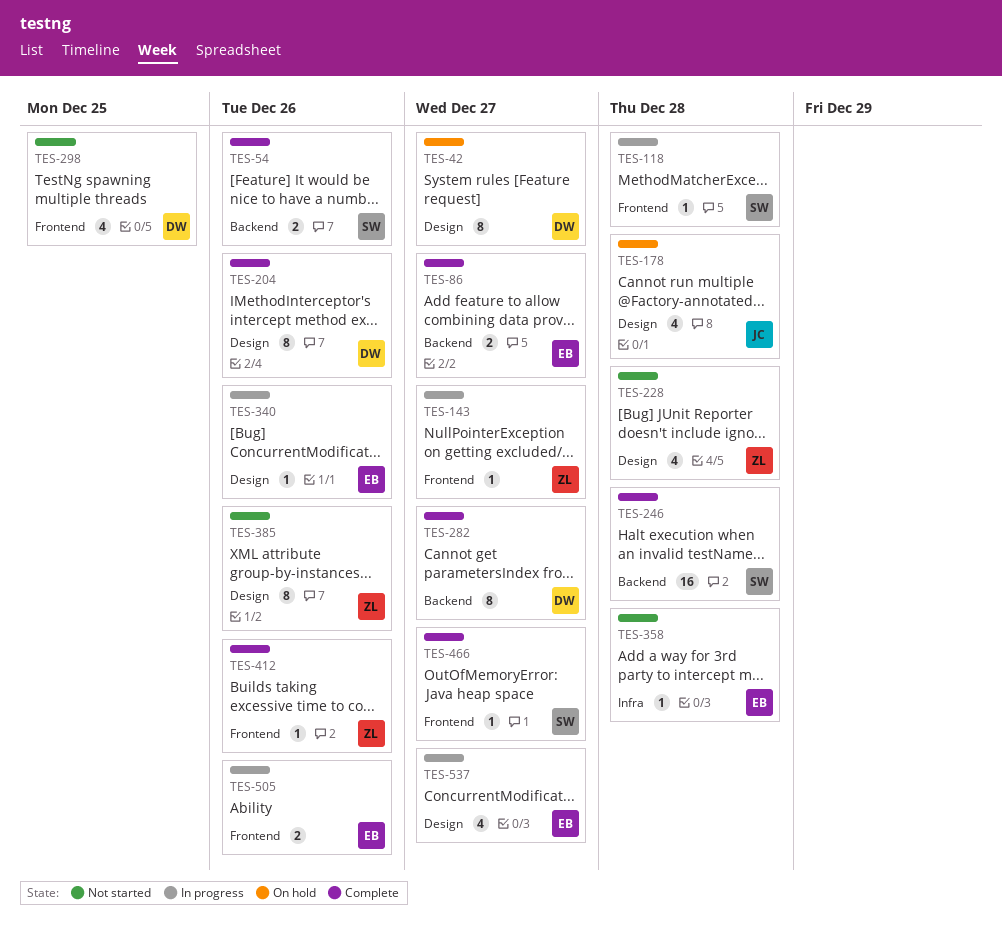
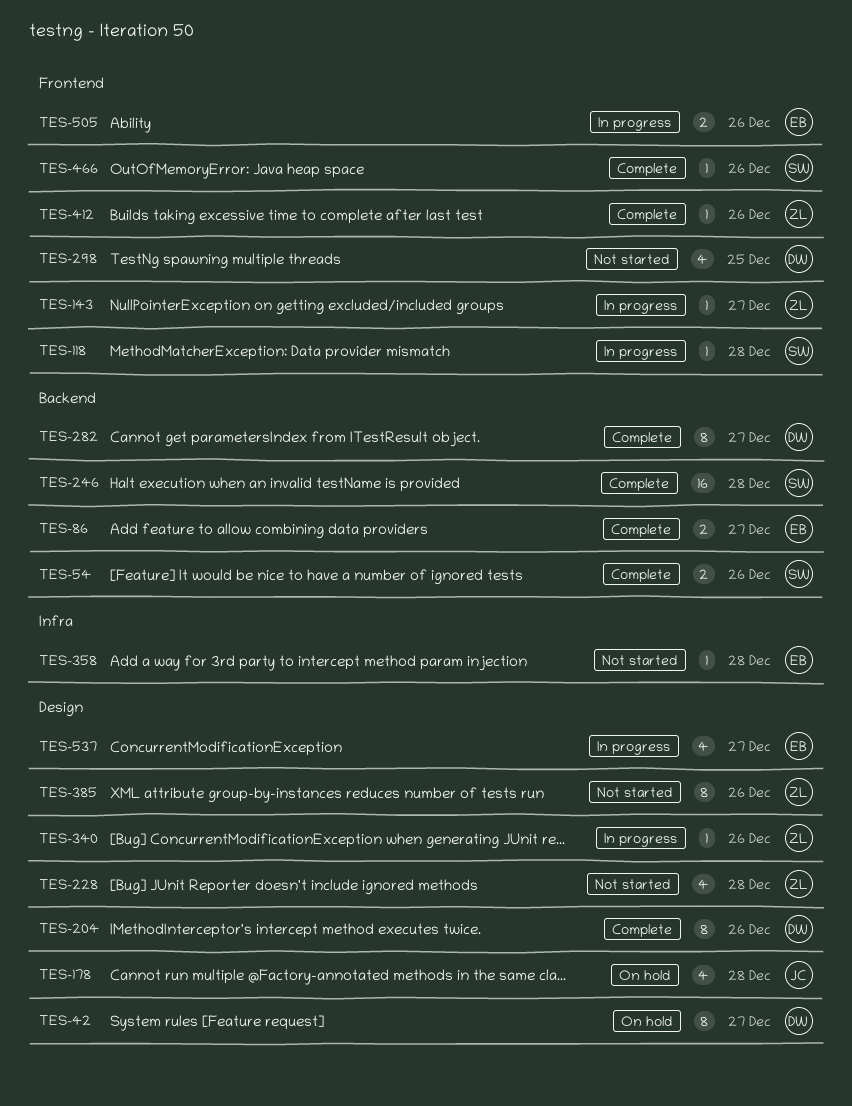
TES-340, owner: EB -> ZL
TES-466, due: Dec 27 -> Dec 26

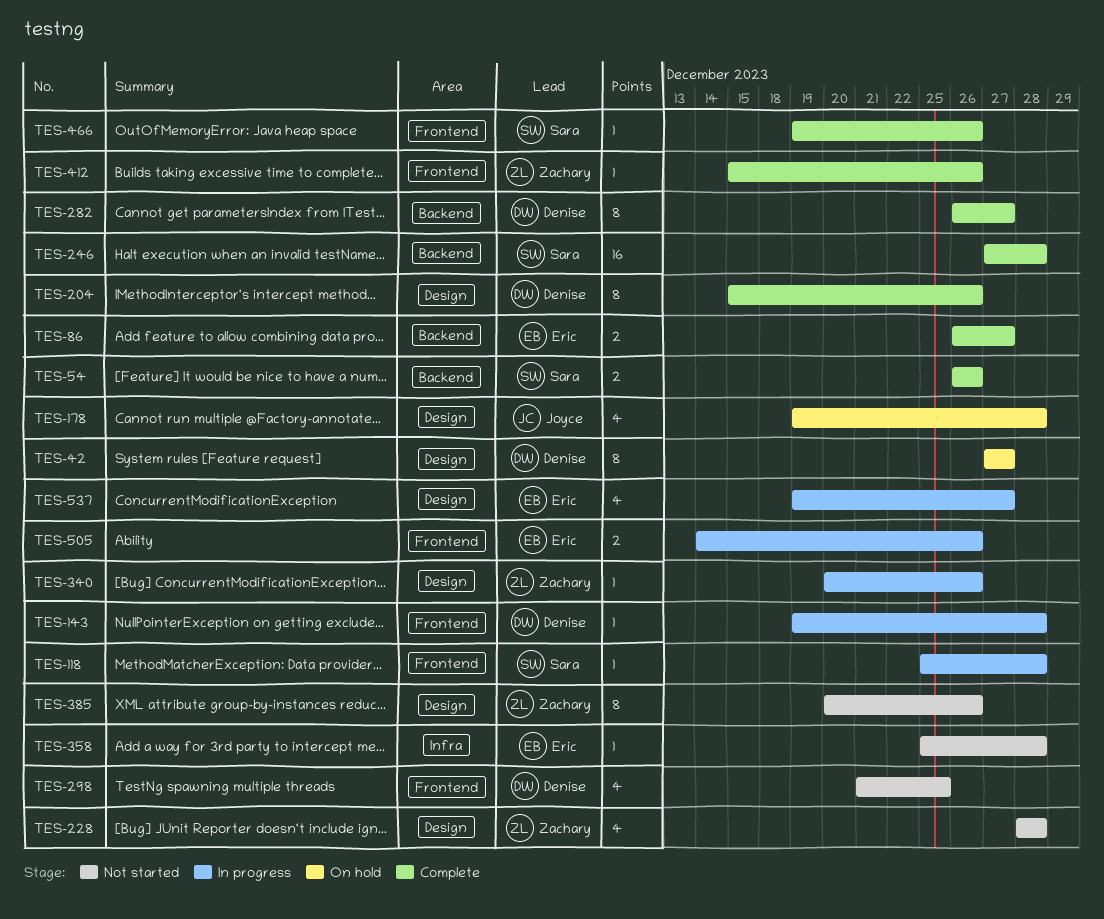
TES-143, owner: Zachary -> Denise
TES-143, due: Dec 27 -> Dec 28

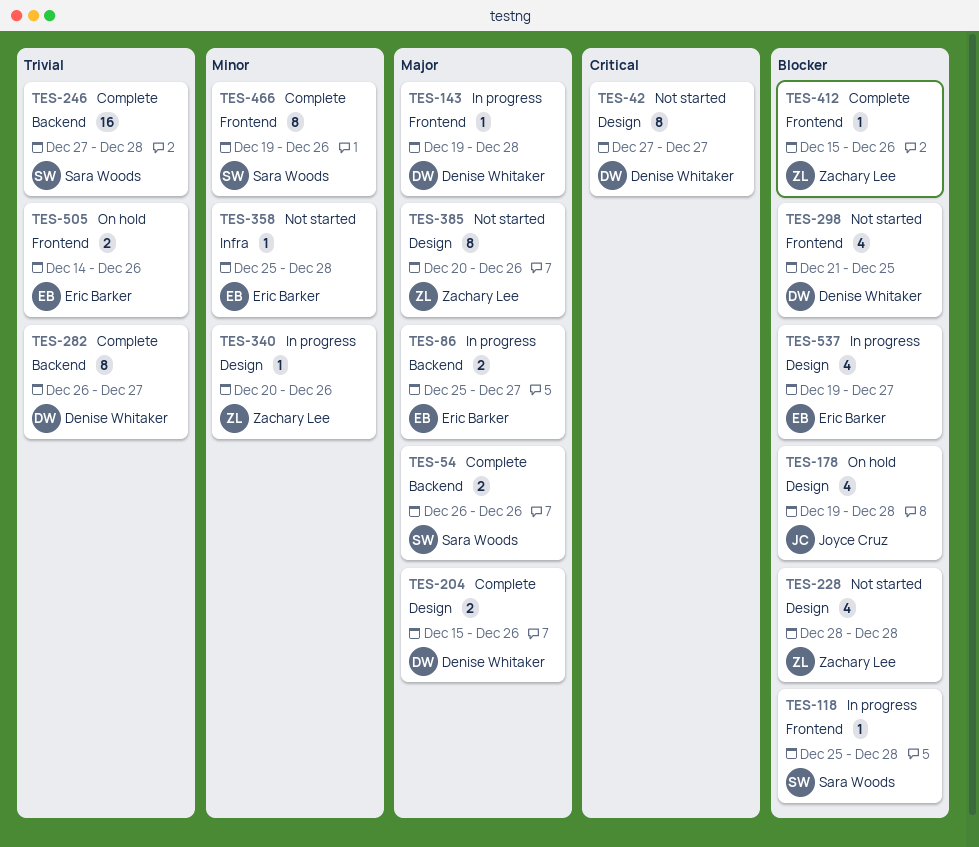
TES-42, status: On hold -> Not started
TES-86, status: Complete -> In progress
TES-86, start: Dec 26 -> Dec 25
TES-204, estimate: 8 -> 2
TES-466, estimate: 1 -> 8
TES-505, status: In progress -> On hold

